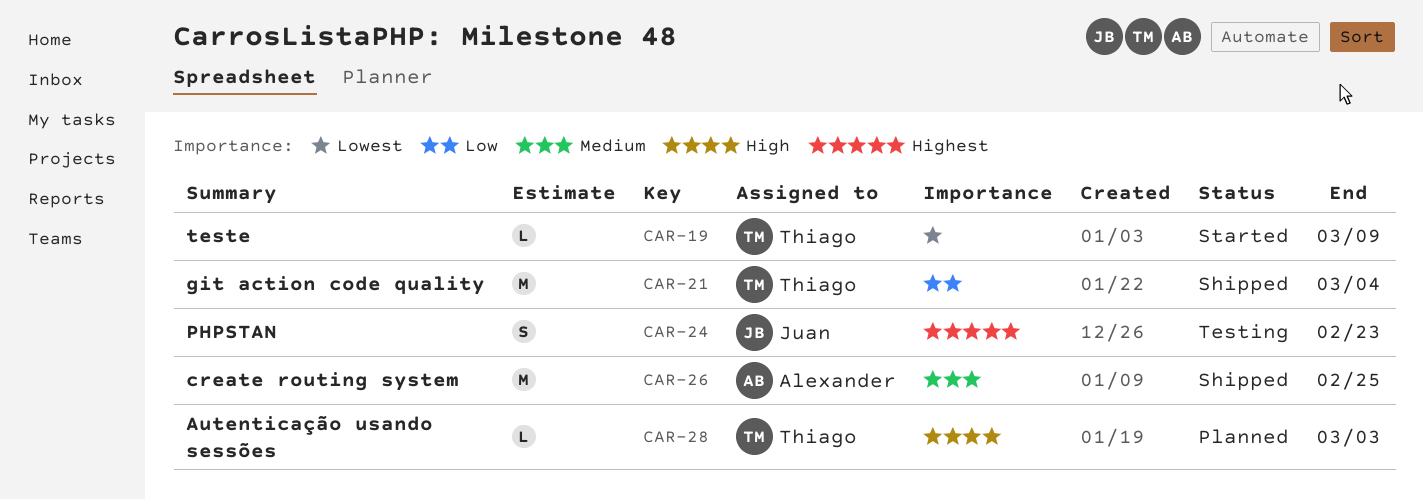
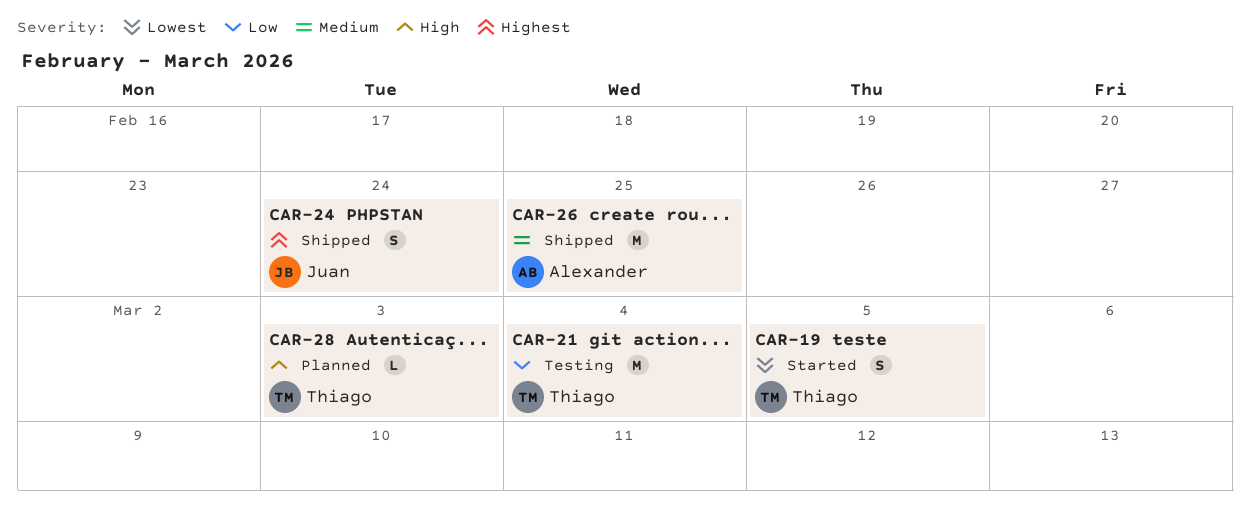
CAR-19, estimate: L -> S
CAR-19, due: Mar 9 -> Mar 5
CAR-21, status: Shipped -> Testing
CAR-24, status: Testing -> Shipped
CAR-24, due: Feb 23 -> Feb 24

